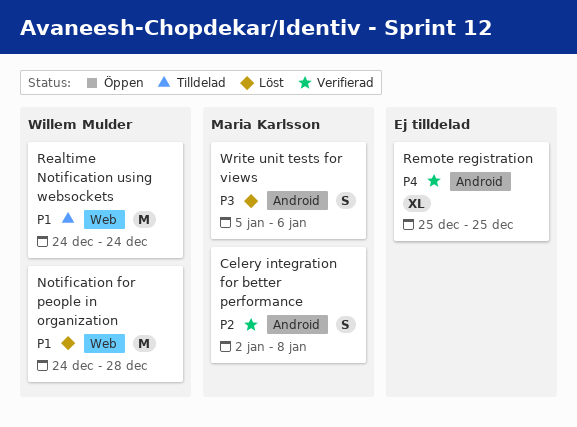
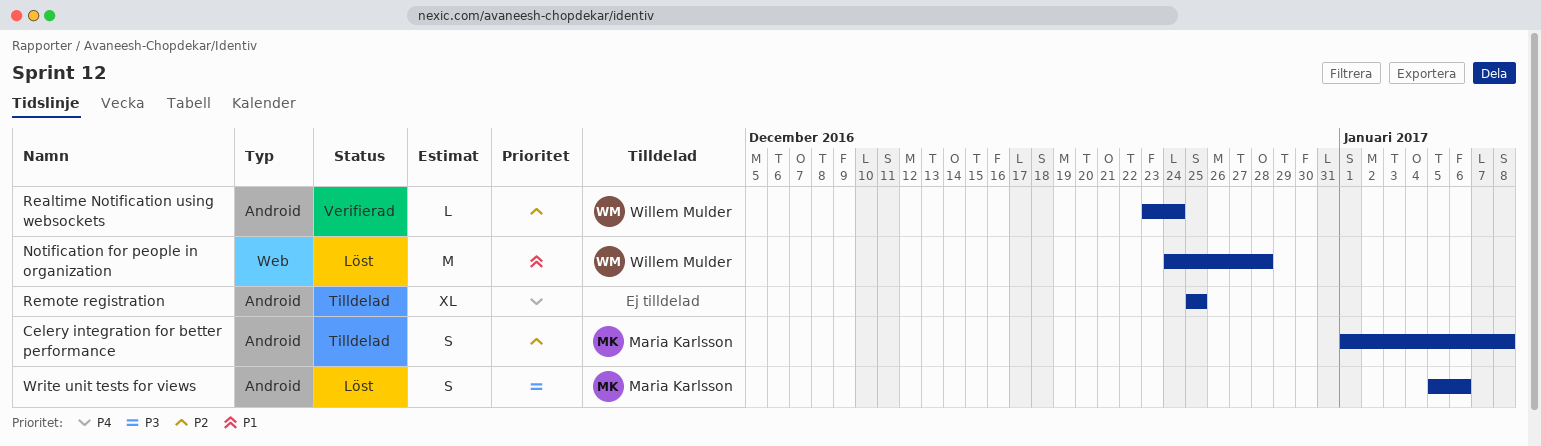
Celery integration for better performance, status: Verifierad -> Tilldelad
Celery integration for better performance, start: Jan 2 -> Jan 1
Realtime Notification using websockets, status: Tilldelad -> Verifierad
Realtime Notification using websockets, priority: P1 -> P2
Realtime Notification using websockets, label: Web -> Android
Realtime Notification using websockets, estimate: M -> L
Realtime Notification using websockets, start: Dec 24 -> Dec 23
Remote registration, status: Verifierad -> Tilldelad

